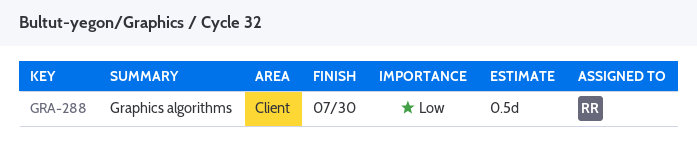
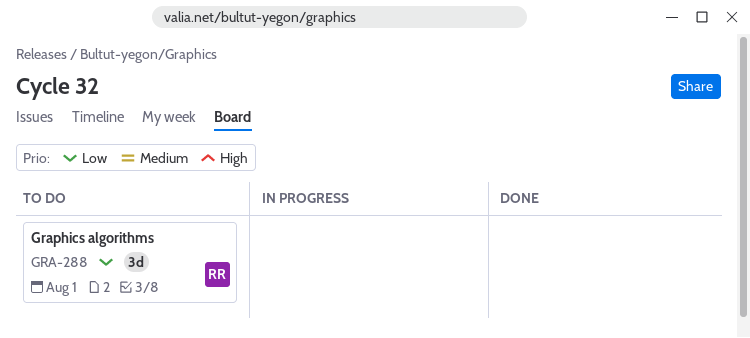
GRA-288, estimate: 0.5d -> 3d
GRA-288, due: Jul 30 -> Aug 1

